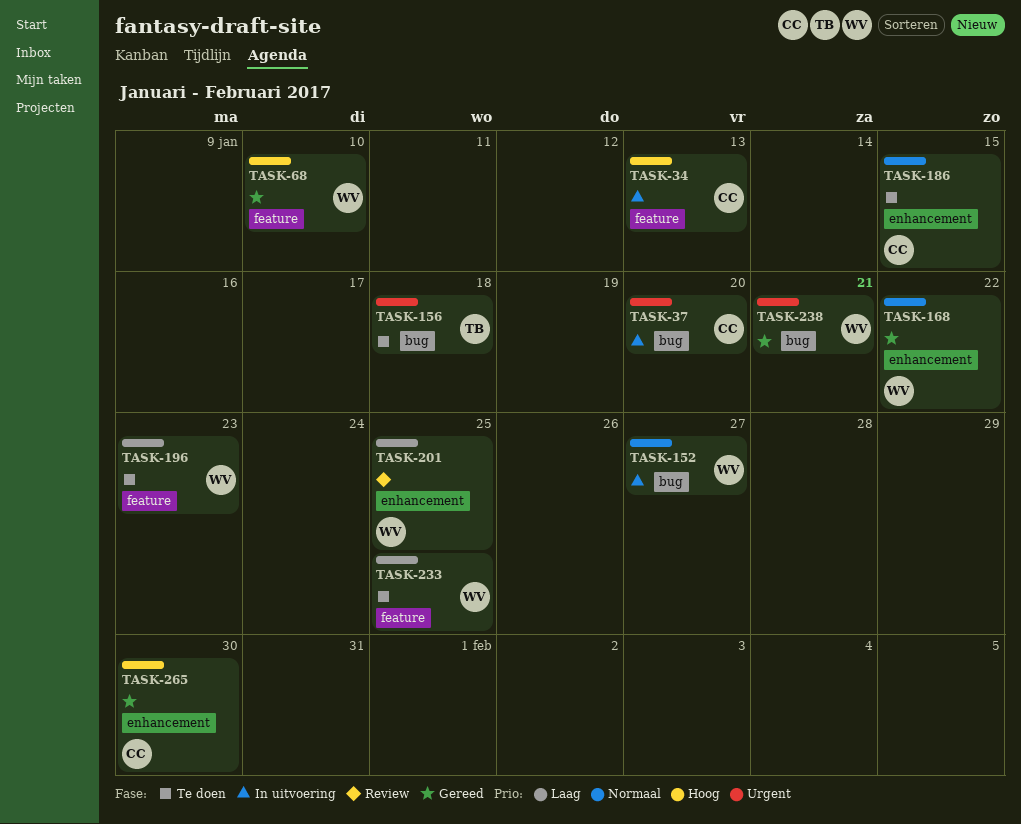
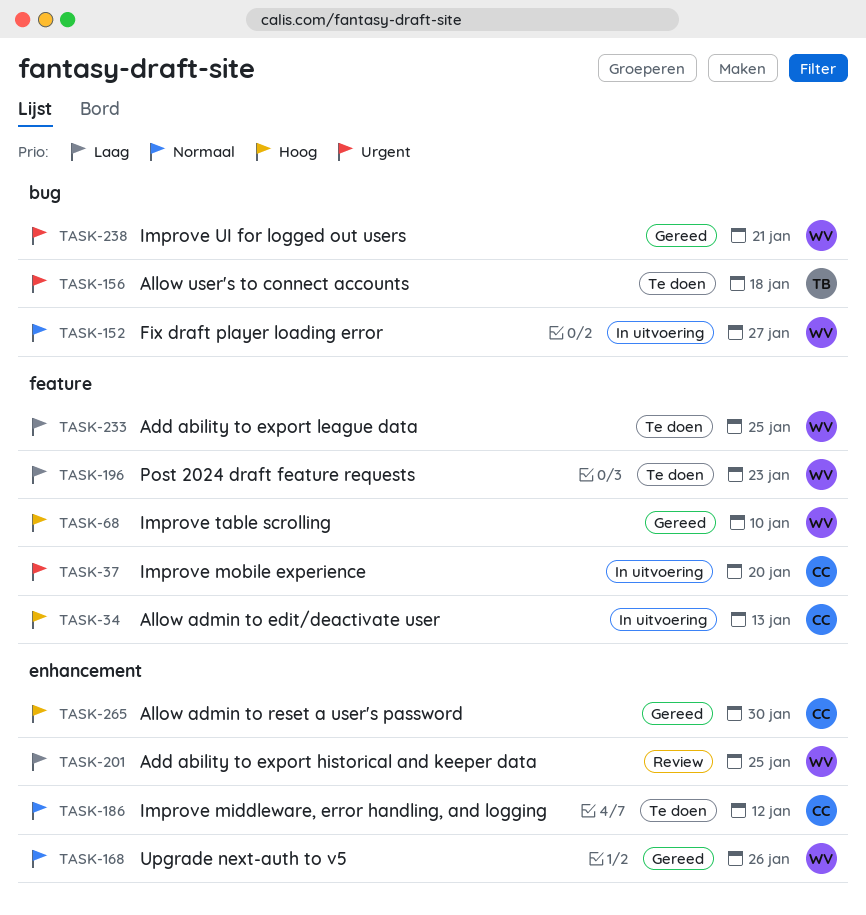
TASK-37, label: bug -> feature
TASK-168, due: Jan 22 -> Jan 26
TASK-186, due: Jan 15 -> Jan 12

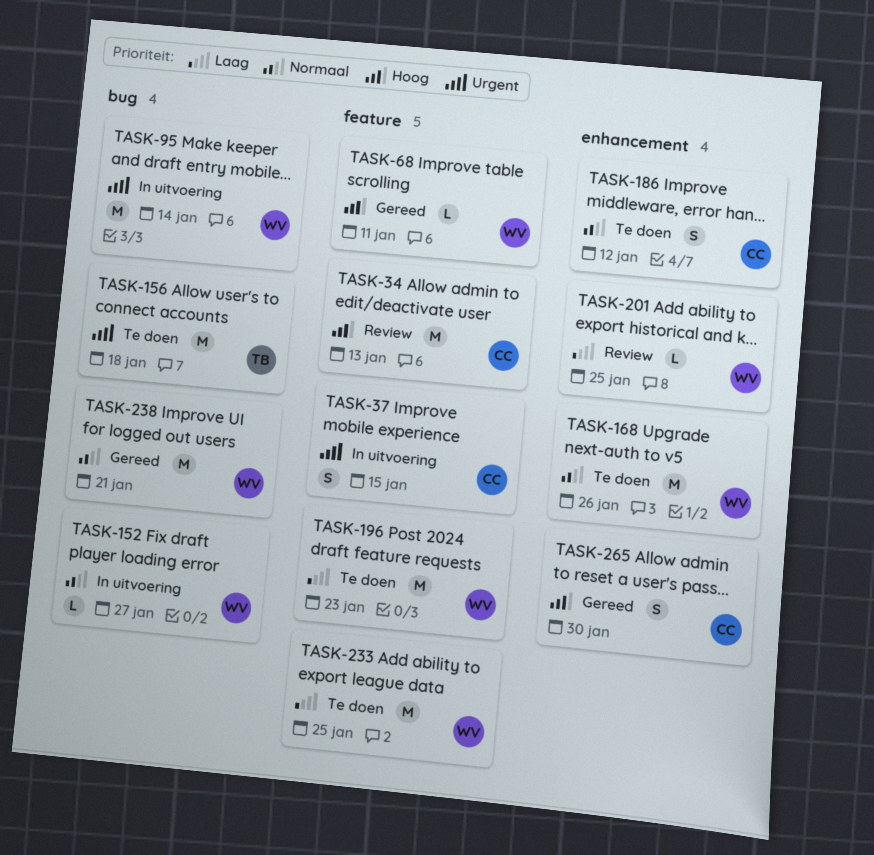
TASK-34, status: In uitvoering -> Review
TASK-37, due: Jan 20 -> Jan 15
TASK-68, due: Jan 10 -> Jan 11
TASK-95: none -> present
TASK-168, status: Gereed -> Te doen
TASK-238, priority: Urgent -> Normaal

